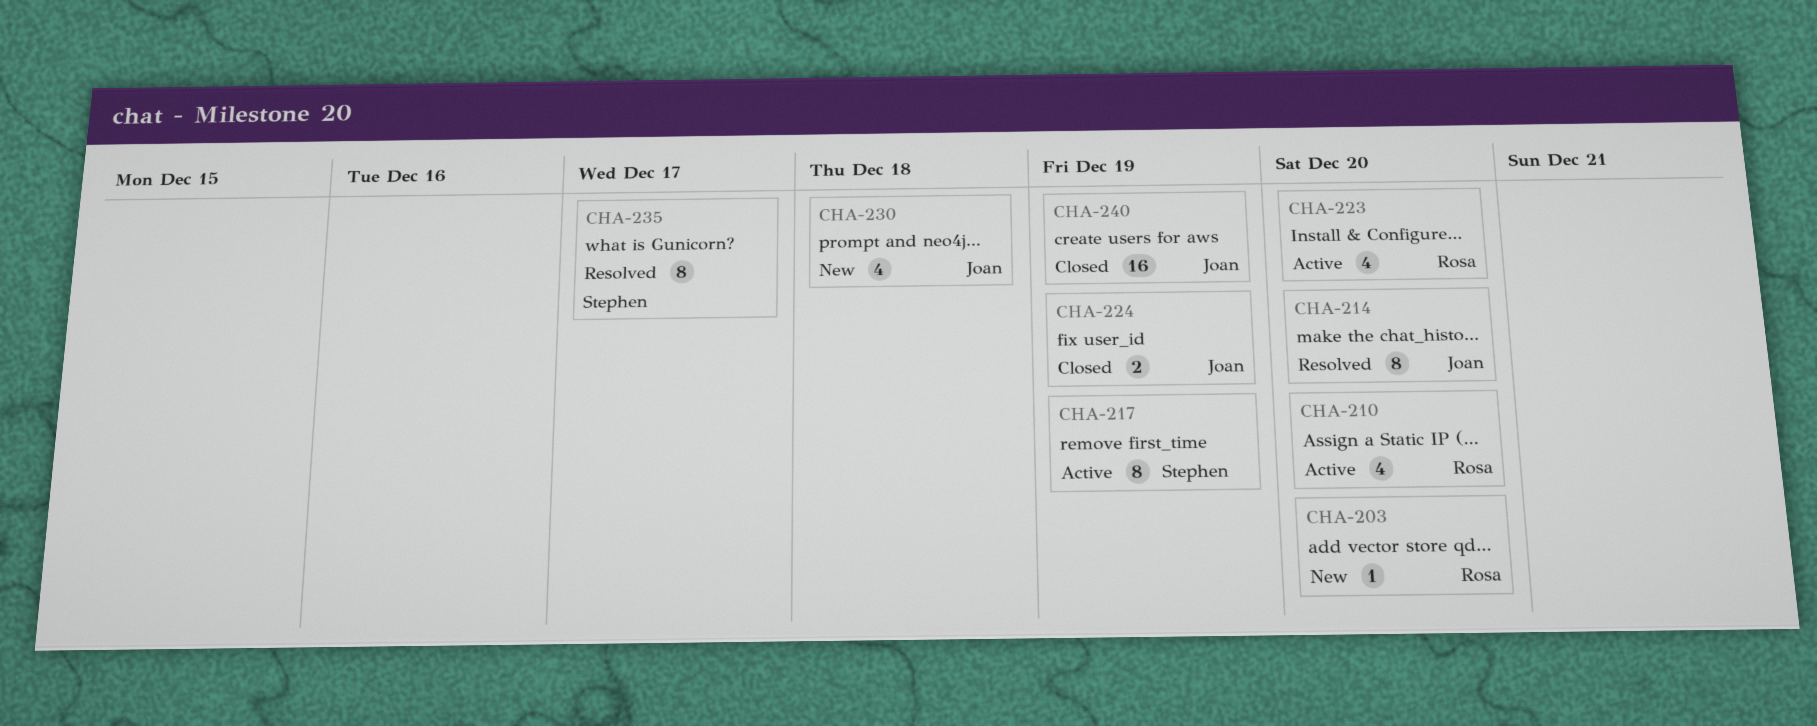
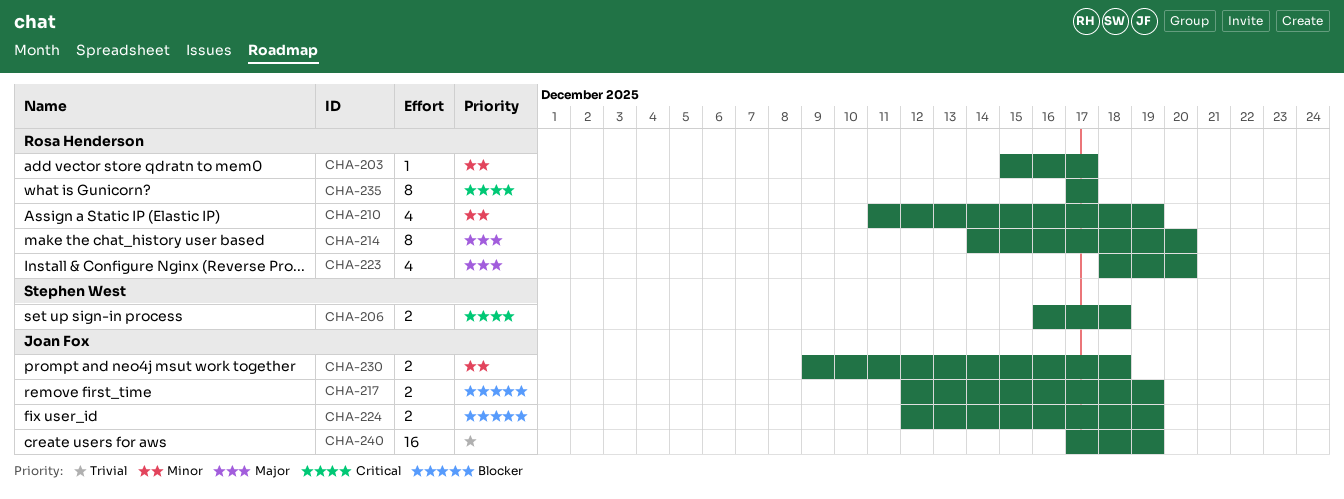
CHA-203, due: Dec 20 -> Dec 17
CHA-206: none -> present
CHA-210, due: Dec 20 -> Dec 19
CHA-214, owner: Joan Fox -> Rosa Henderson
CHA-217, owner: Stephen West -> Joan Fox
CHA-217, estimate: 8 -> 2
CHA-230, estimate: 4 -> 2
CHA-235, owner: Stephen West -> Rosa Henderson

